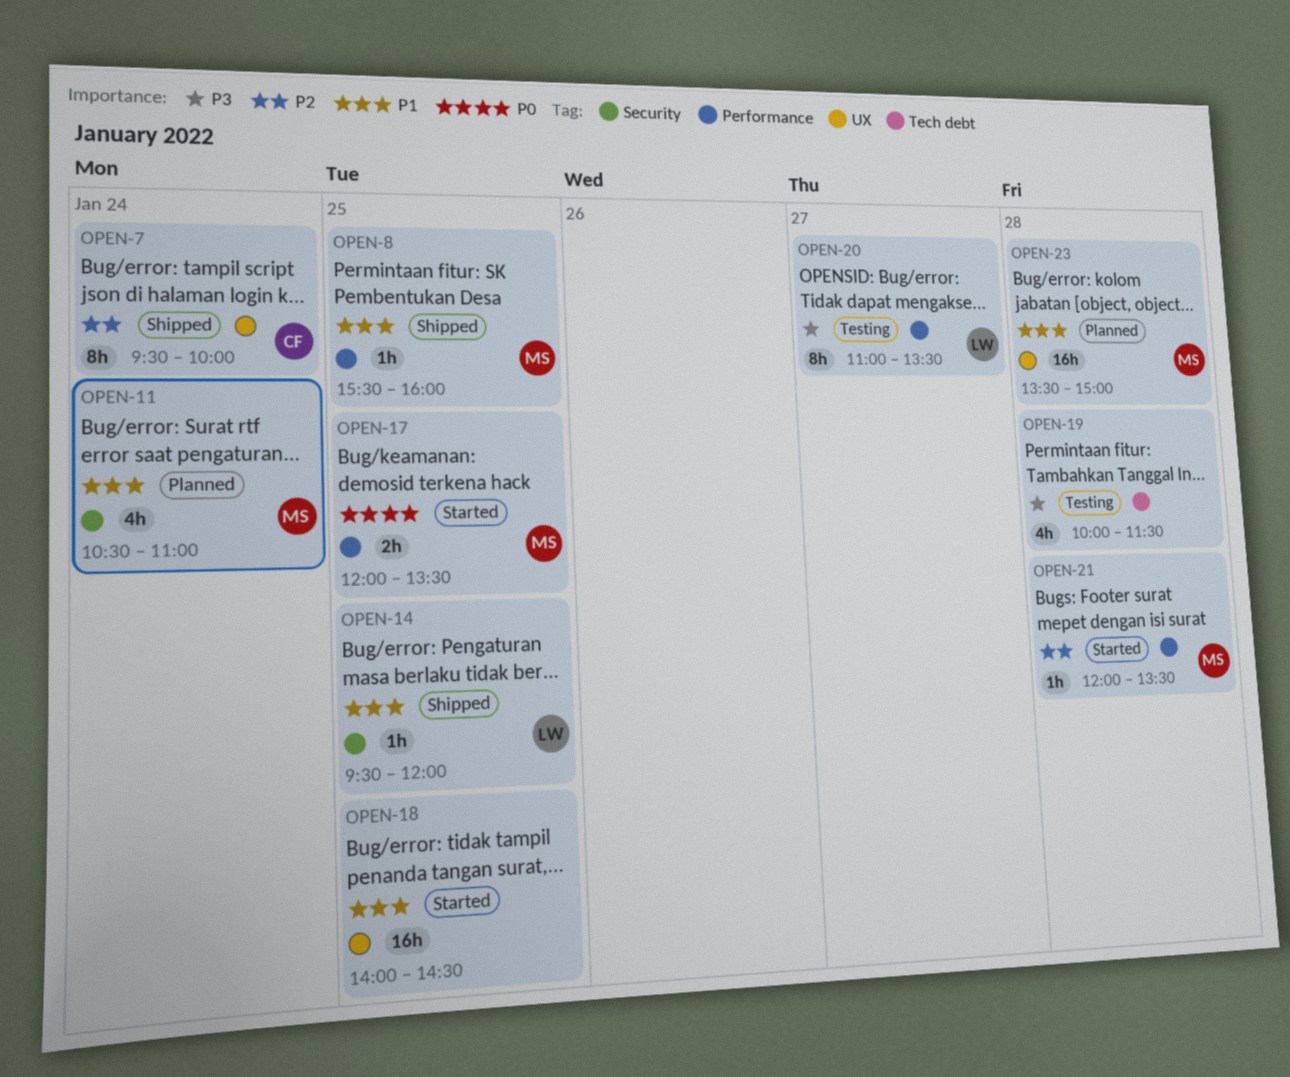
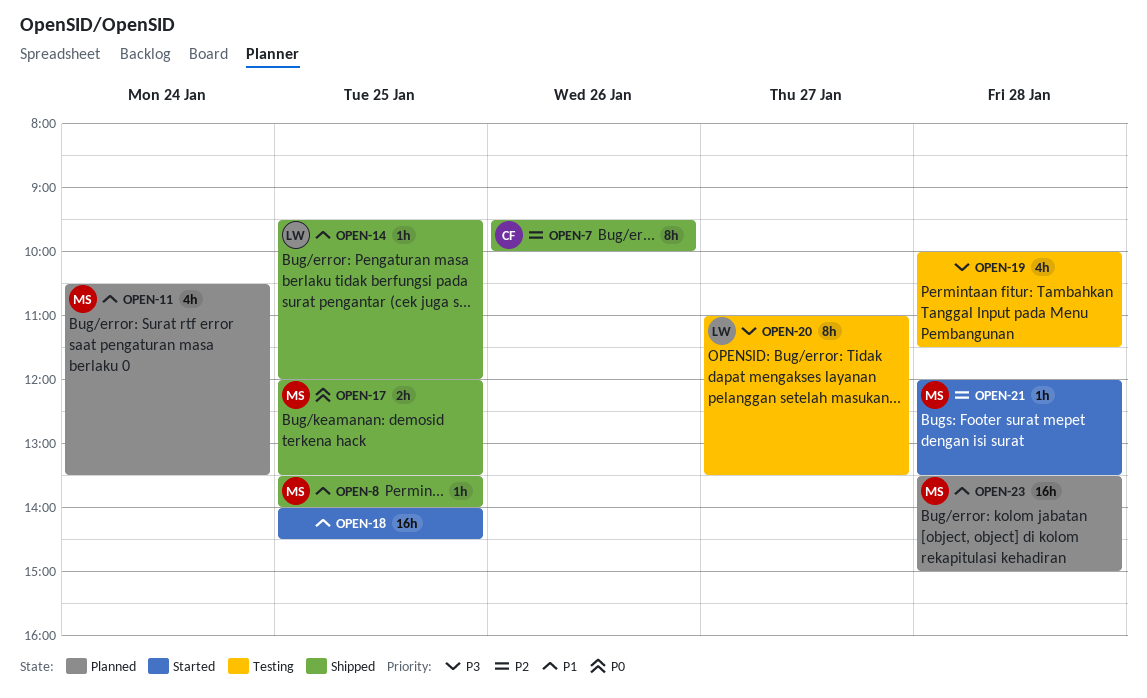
OPEN-7, day: Jan 24 -> Jan 26
OPEN-8, begins: 15:30 -> 13:30
OPEN-8, ends: 16:00 -> 14:00
OPEN-11, ends: 11:00 -> 13:30
OPEN-17, status: Started -> Shipped

